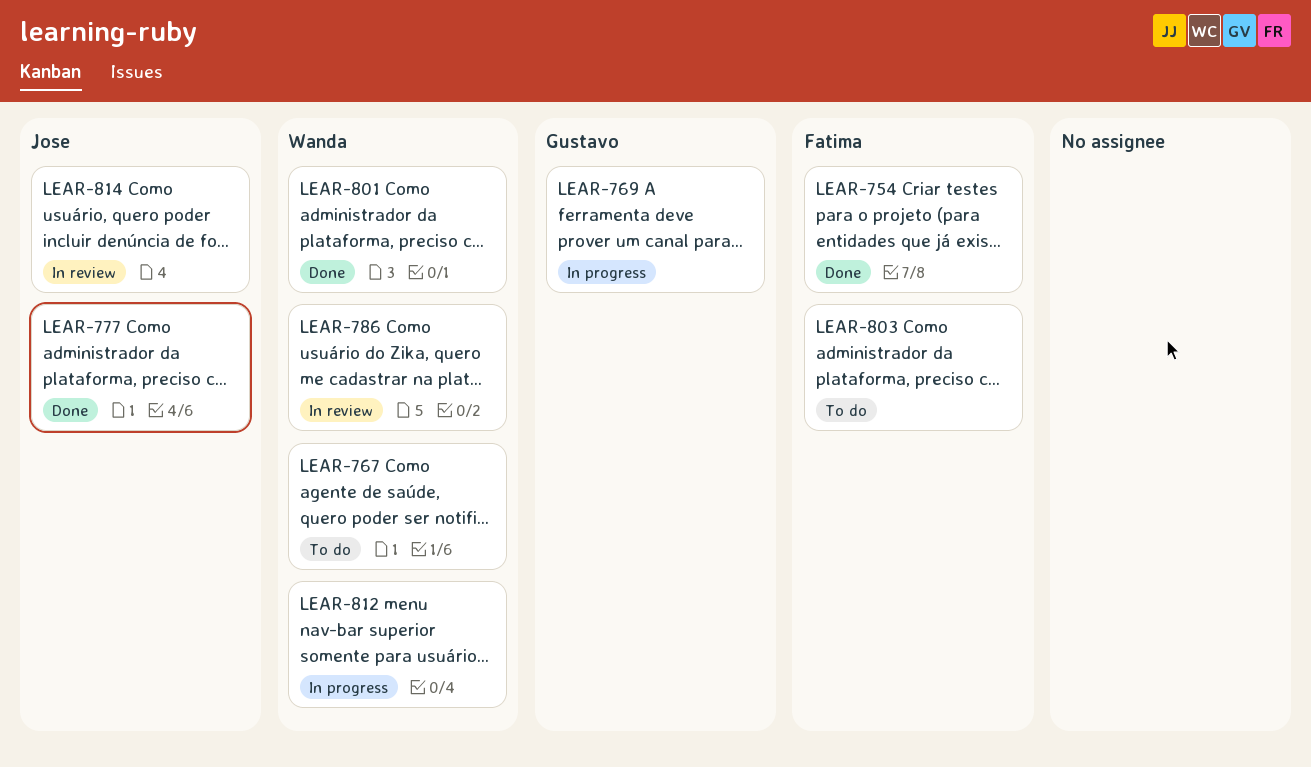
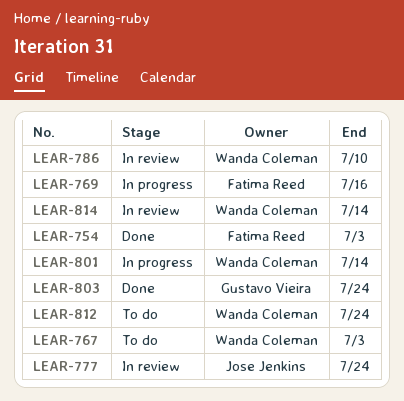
LEAR-769, owner: Gustavo Vieira -> Fatima Reed
LEAR-777, status: Done -> In review
LEAR-801, status: Done -> In progress
LEAR-803, status: To do -> Done
LEAR-803, owner: Fatima Reed -> Gustavo Vieira
LEAR-812, status: In progress -> To do
LEAR-814, owner: Jose Jenkins -> Wanda Coleman

